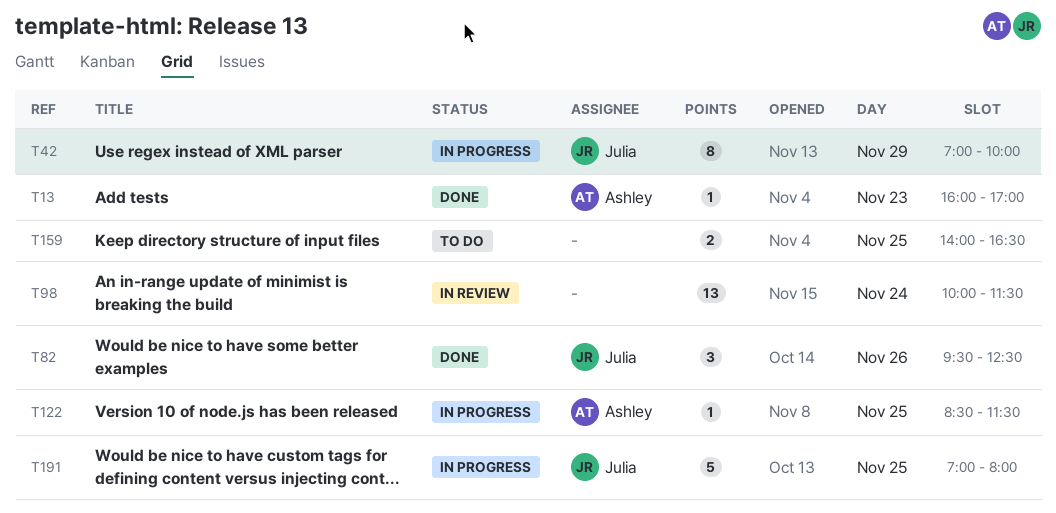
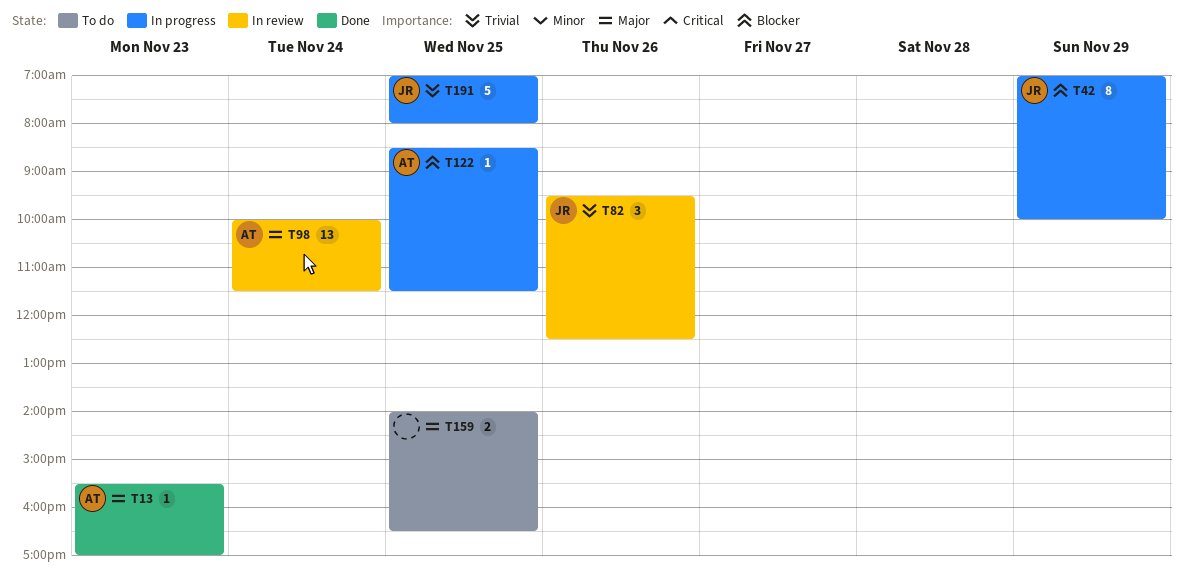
T13, begins: 16:00 -> 15:30
T82, status: Done -> In review
T98, owner: none -> Ashley

